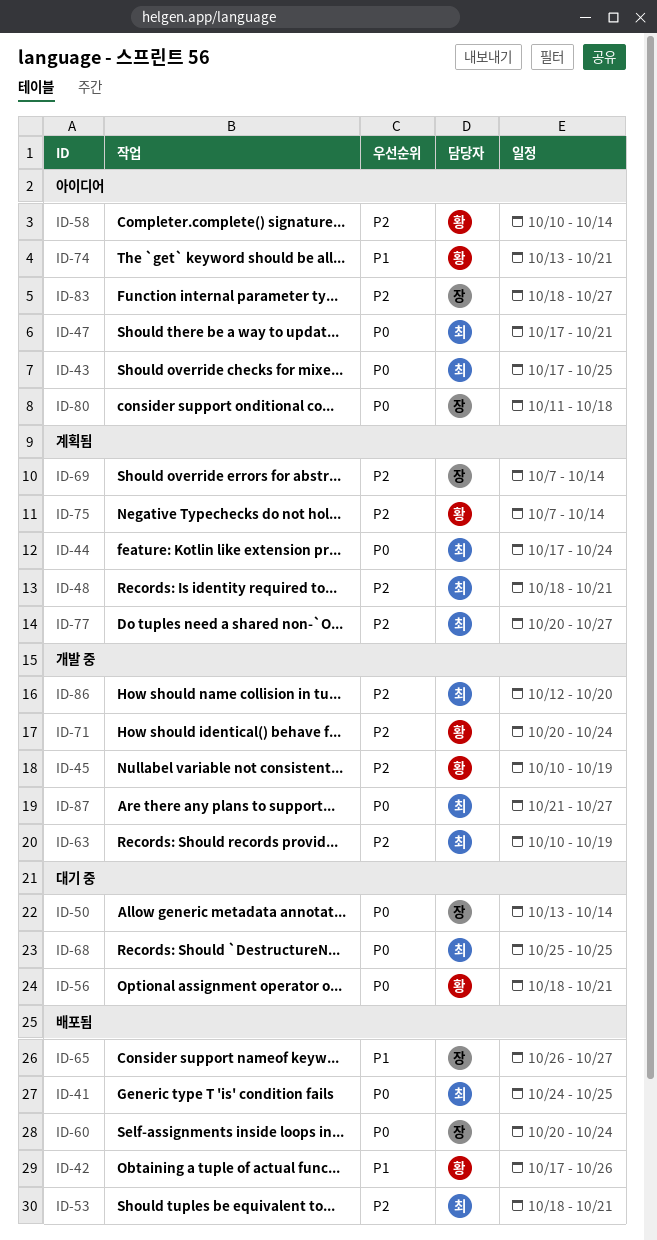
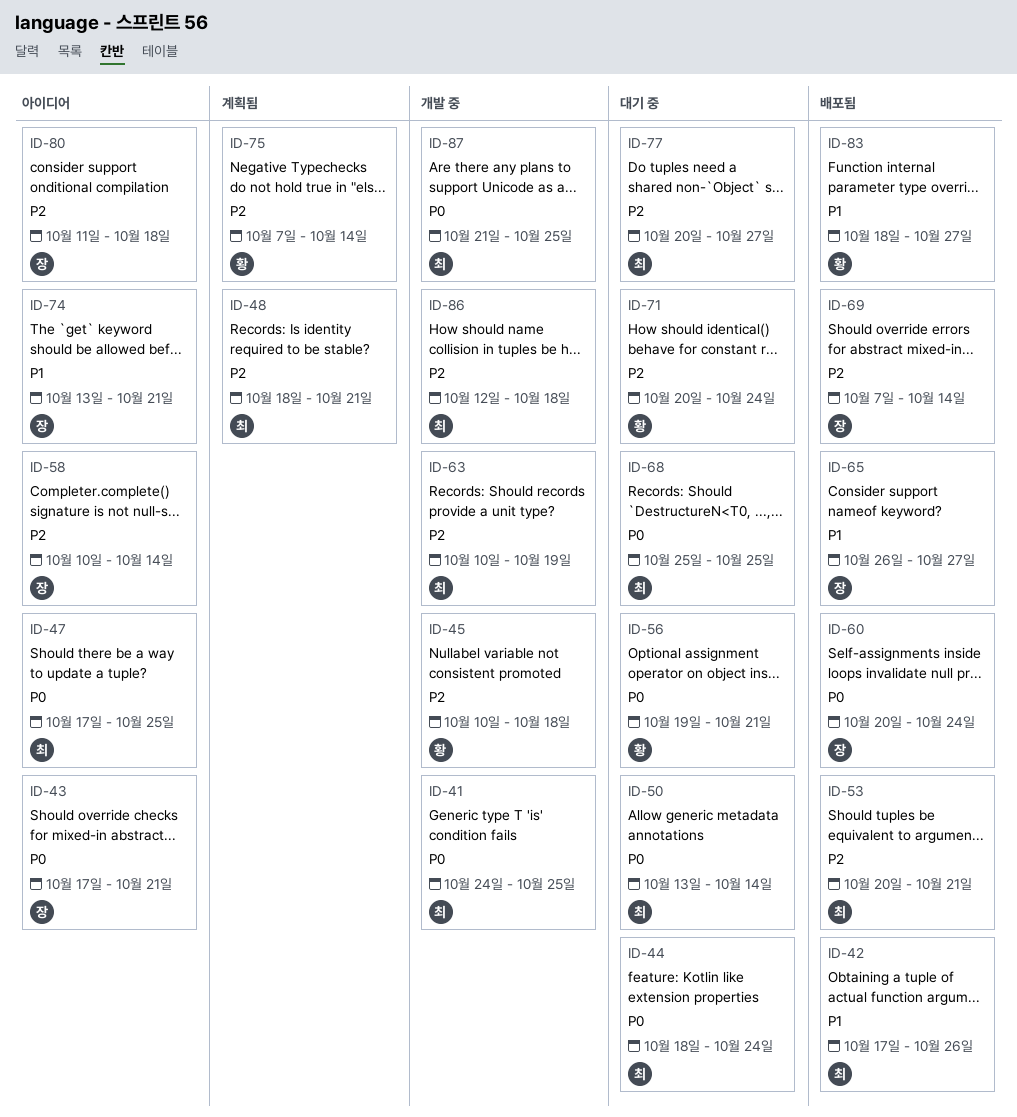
ID-41, status: 배포됨 -> 개발 중
ID-42, owner: 황 -> 최
ID-43, owner: 최 -> 장
ID-43, due: Oct 25 -> Oct 21
ID-44, status: 계획됨 -> 대기 중
ID-44, start: Oct 17 -> Oct 18
ID-45, due: Oct 19 -> Oct 18
ID-47, due: Oct 21 -> Oct 25
ID-50, owner: 장 -> 최
ID-53, start: Oct 18 -> Oct 20
ID-56, start: Oct 18 -> Oct 19
ID-58, owner: 황 -> 장
ID-69, status: 계획됨 -> 배포됨
ID-71, status: 개발 중 -> 대기 중
ID-74, owner: 황 -> 장
ID-77, status: 계획됨 -> 대기 중
ID-80, priority: P0 -> P2
ID-83, status: 아이디어 -> 배포됨
ID-83, owner: 장 -> 황
ID-83, priority: P2 -> P1
ID-86, due: Oct 20 -> Oct 18
ID-87, due: Oct 27 -> Oct 25

